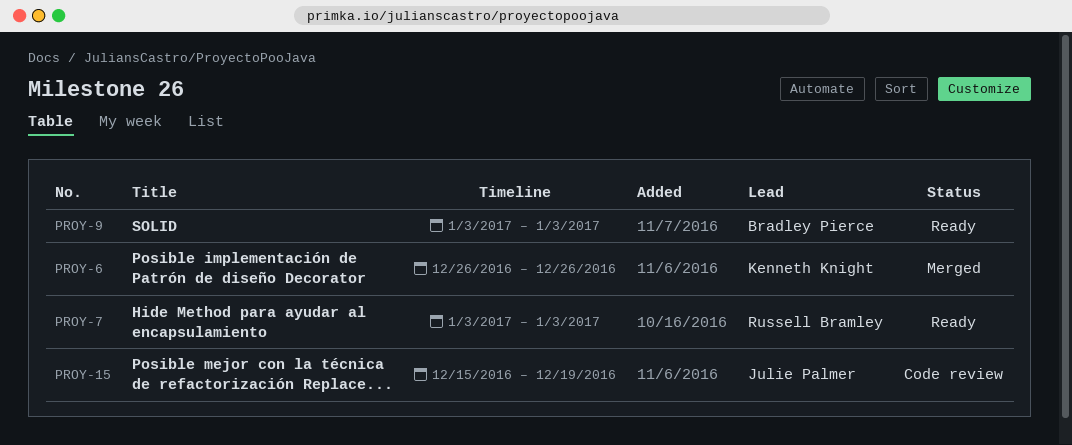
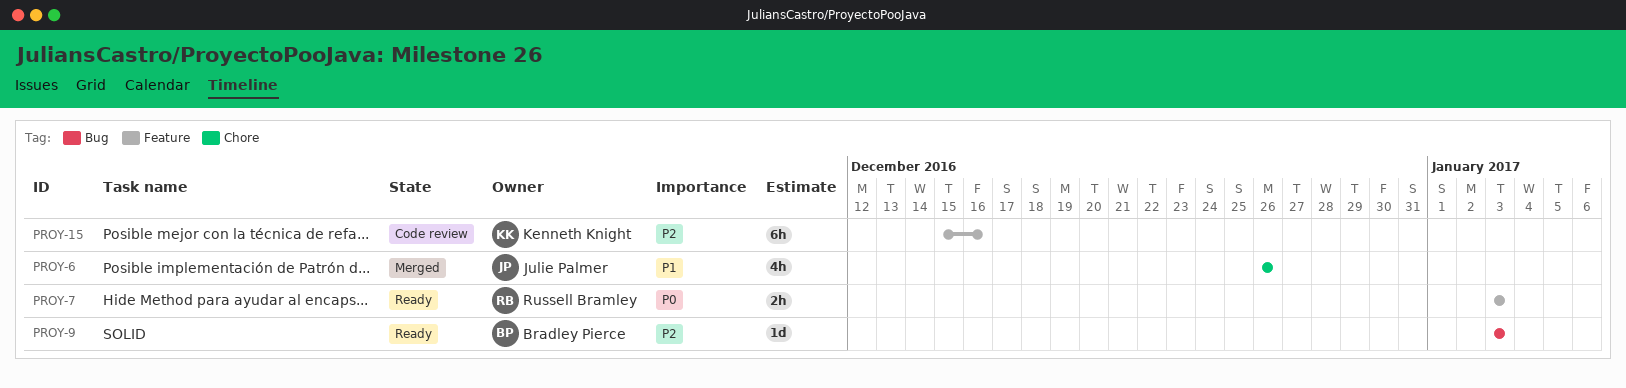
PROY-6, owner: Kenneth Knight -> Julie Palmer
PROY-15, owner: Julie Palmer -> Kenneth Knight
PROY-15, due: Dec 19 -> Dec 16

